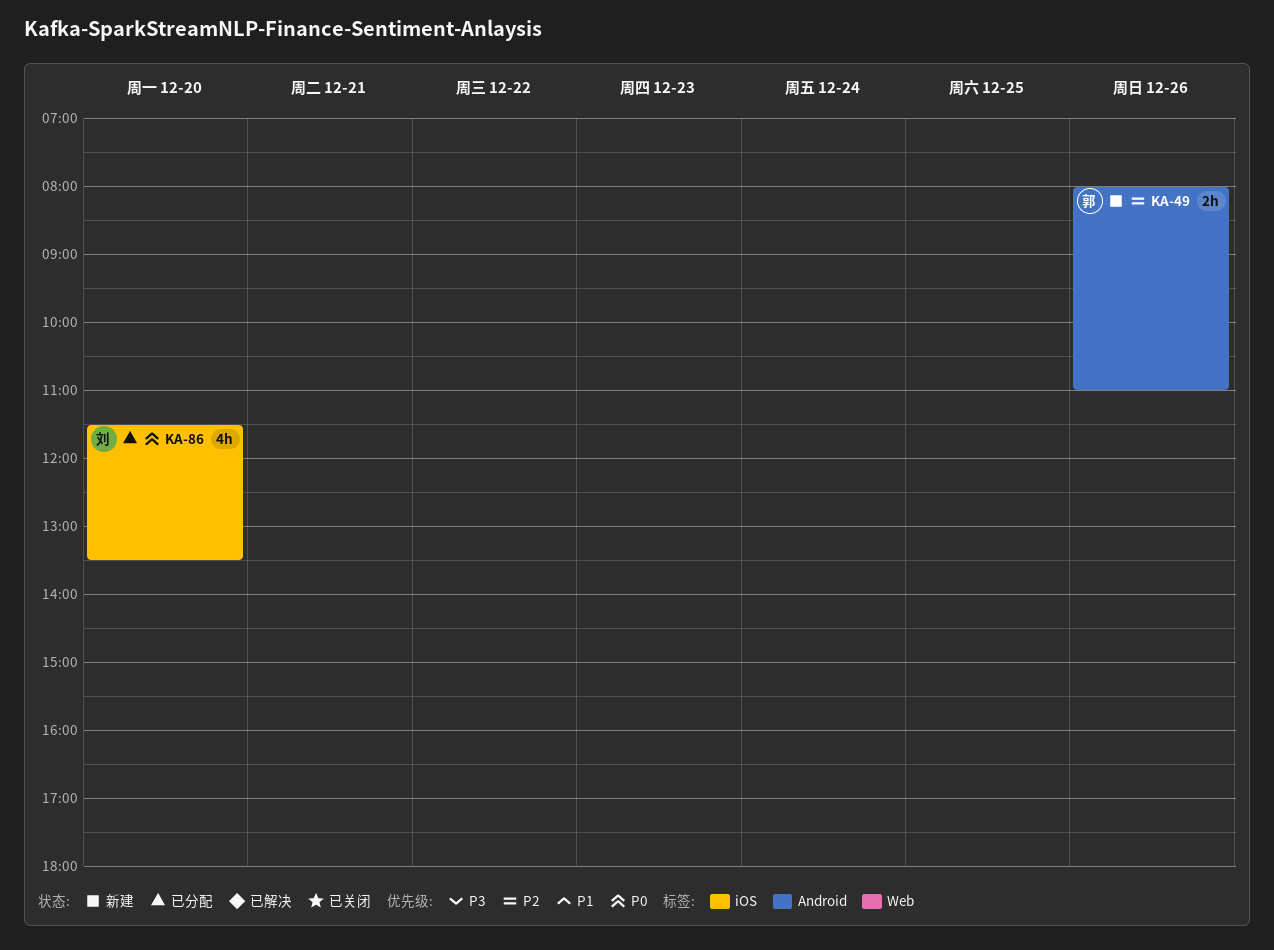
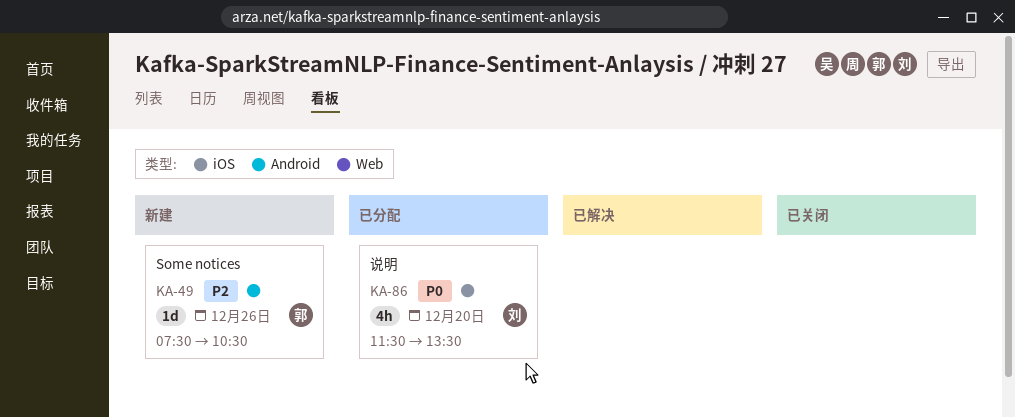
KA-49, estimate: 2h -> 1d
KA-49, begins: 08:00 -> 07:30
KA-49, ends: 11:00 -> 10:30

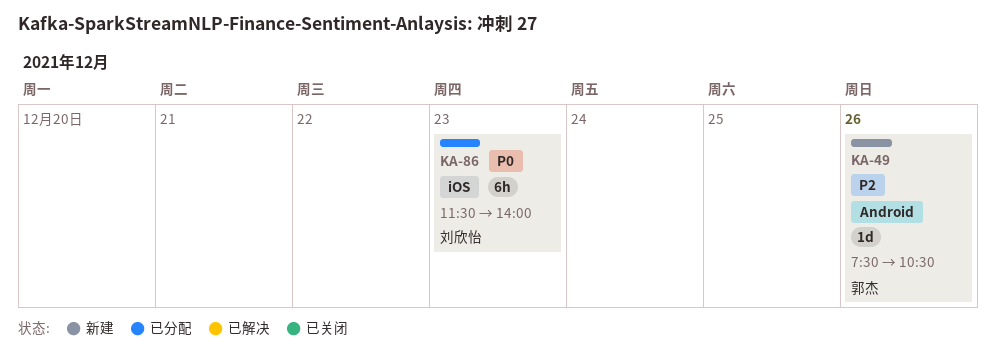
KA-86, estimate: 4h -> 6h
KA-86, day: Dec 20 -> Dec 23
KA-86, ends: 13:30 -> 14:00

